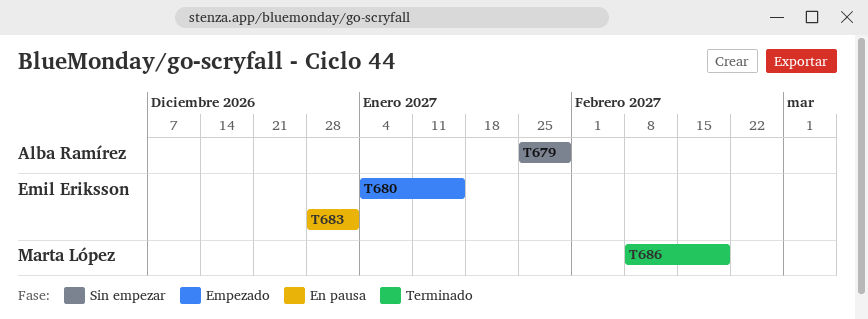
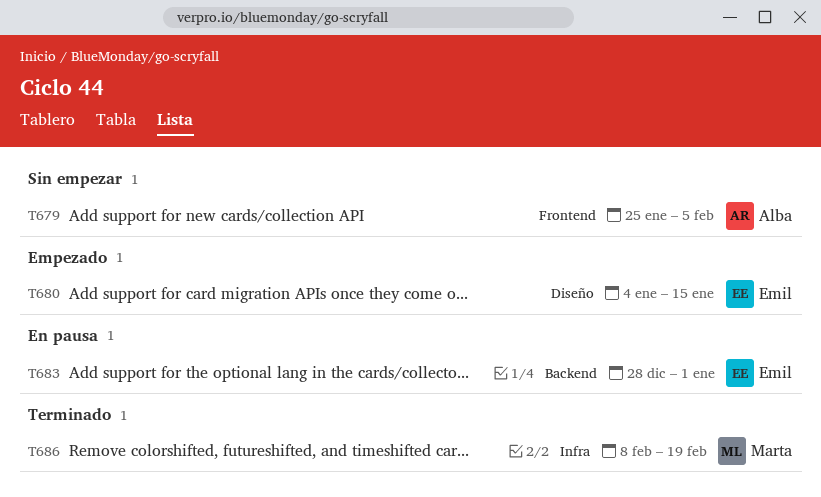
T679, due: Jan 29 -> Feb 5

